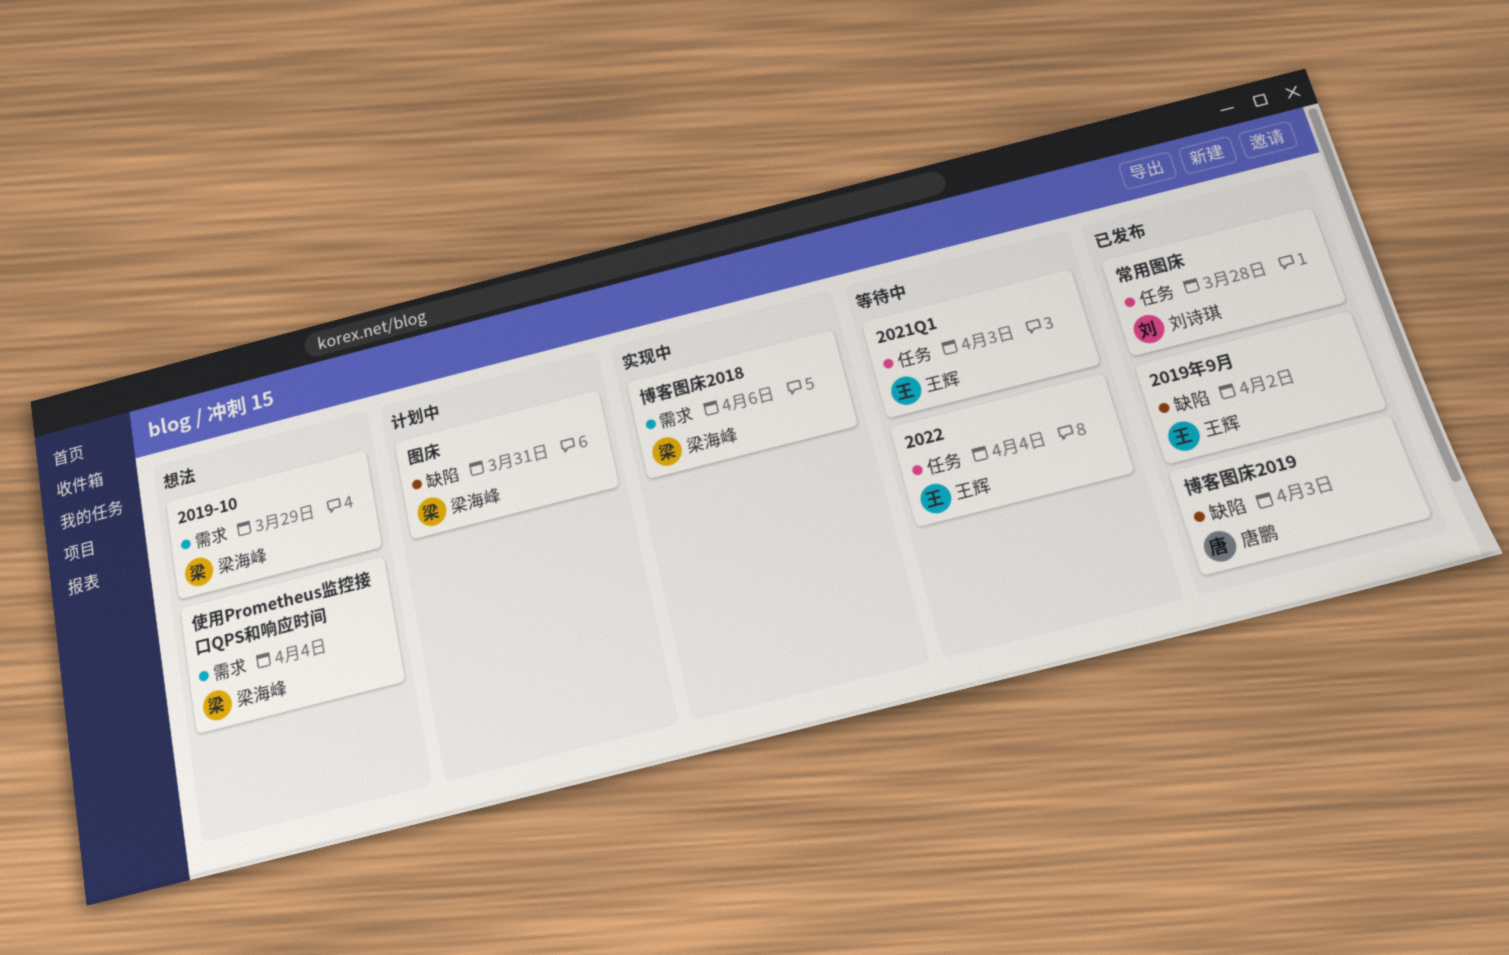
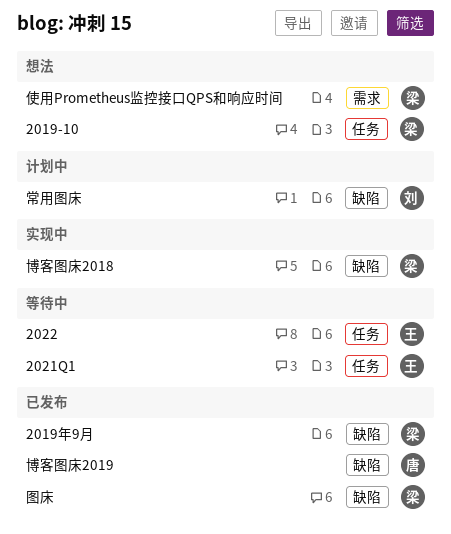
2019-10, label: 需求 -> 任务
2019年9月, owner: 王辉 -> 梁海峰
博客图床2018, label: 需求 -> 缺陷
图床, status: 计划中 -> 已发布
常用图床, status: 已发布 -> 计划中
常用图床, label: 任务 -> 缺陷

